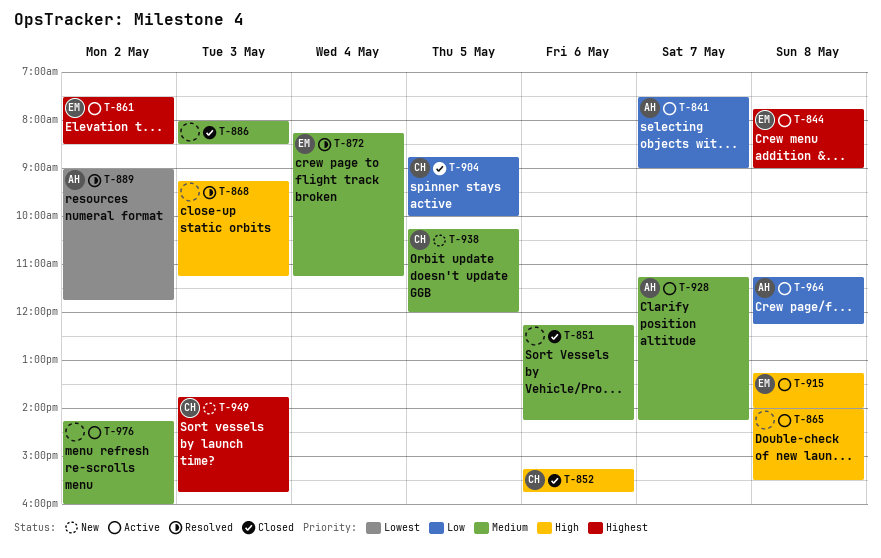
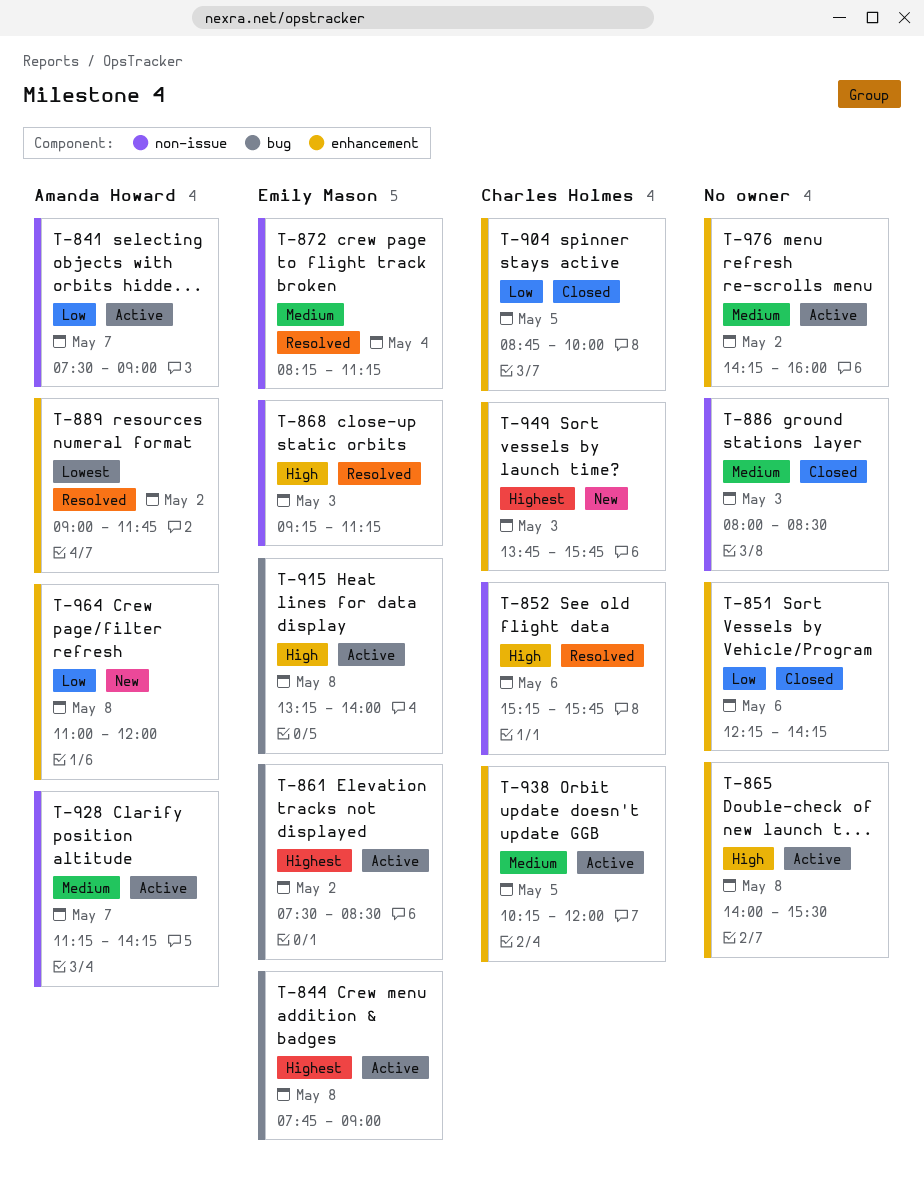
T-851, priority: Medium -> Low
T-852, status: Closed -> Resolved
T-868, owner: none -> Emily Mason
T-938, status: New -> Active
T-964, status: Active -> New
T-964, begins: 11:15 -> 11:00
T-964, ends: 12:15 -> 12:00

